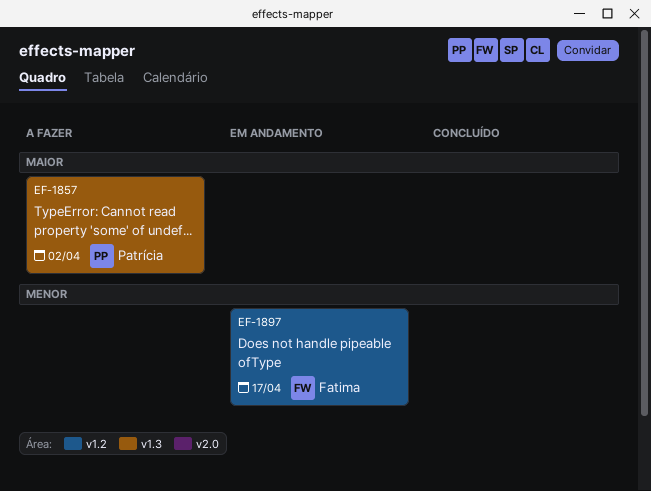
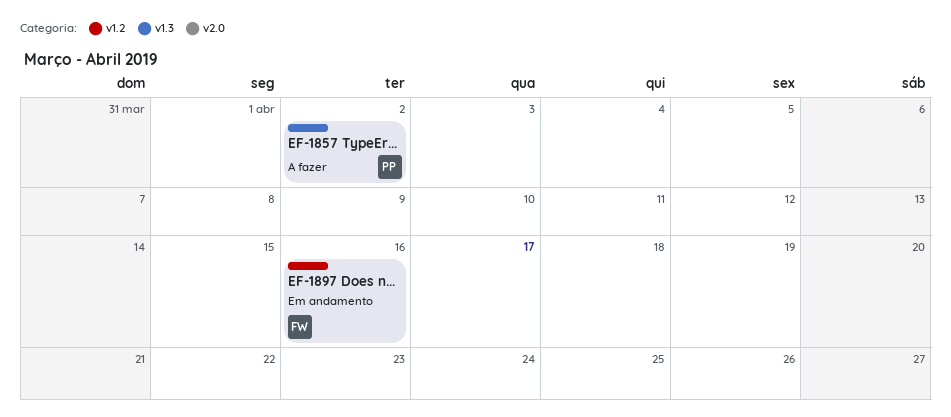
EF-1897, due: Apr 17 -> Apr 16

